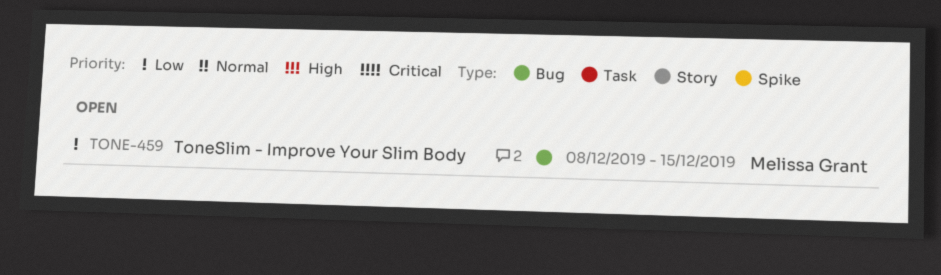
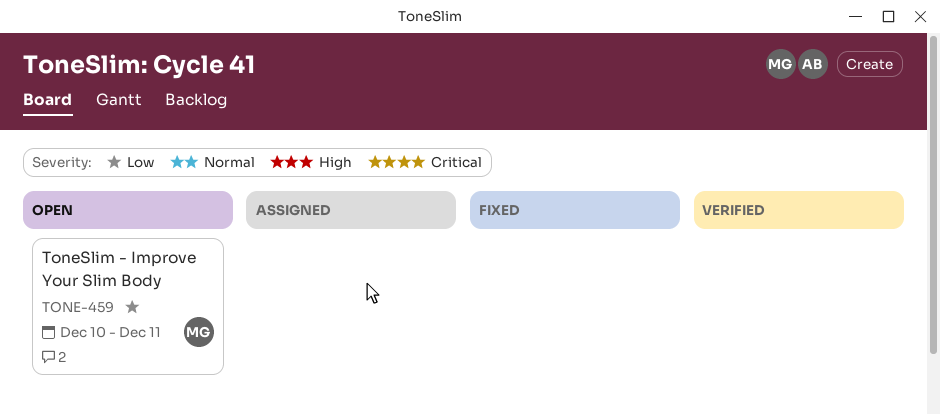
TONE-459, start: Dec 8 -> Dec 10
TONE-459, due: Dec 15 -> Dec 11

